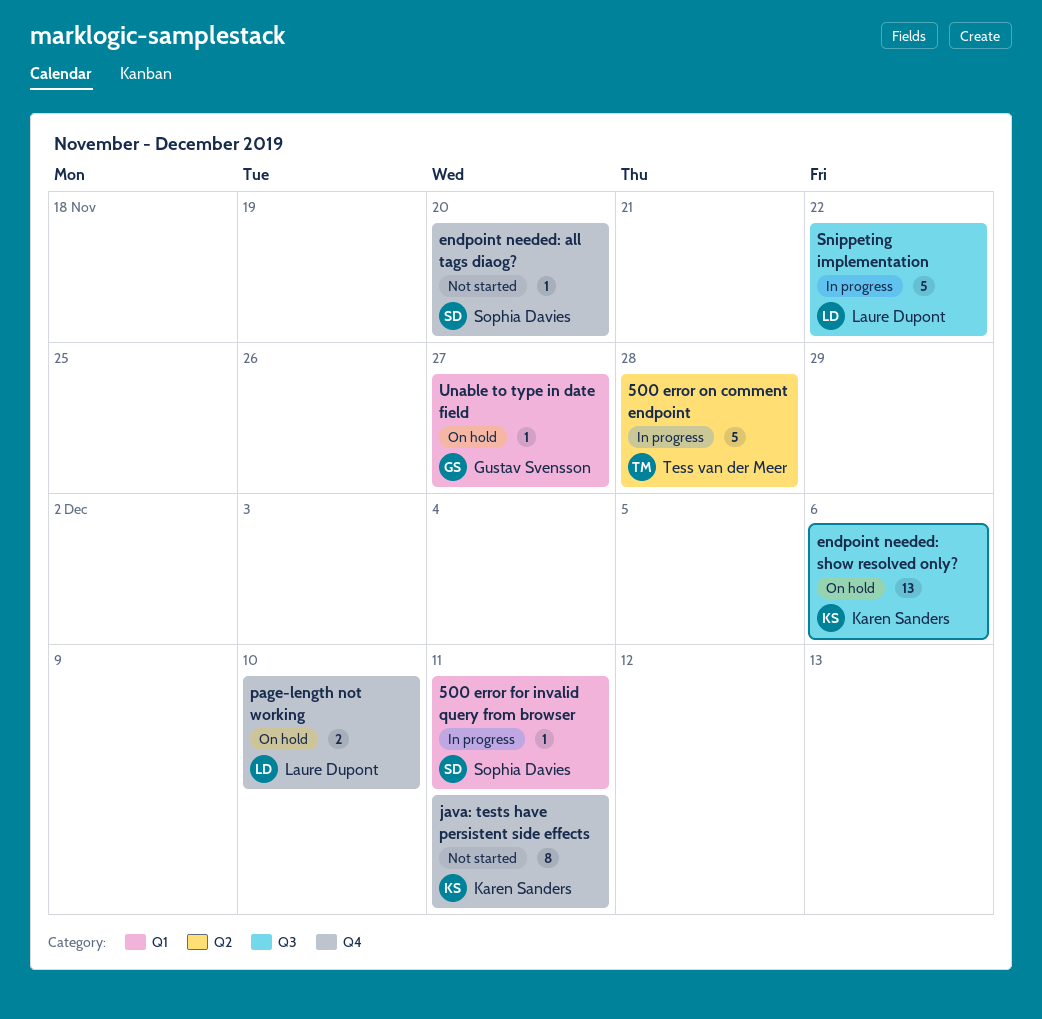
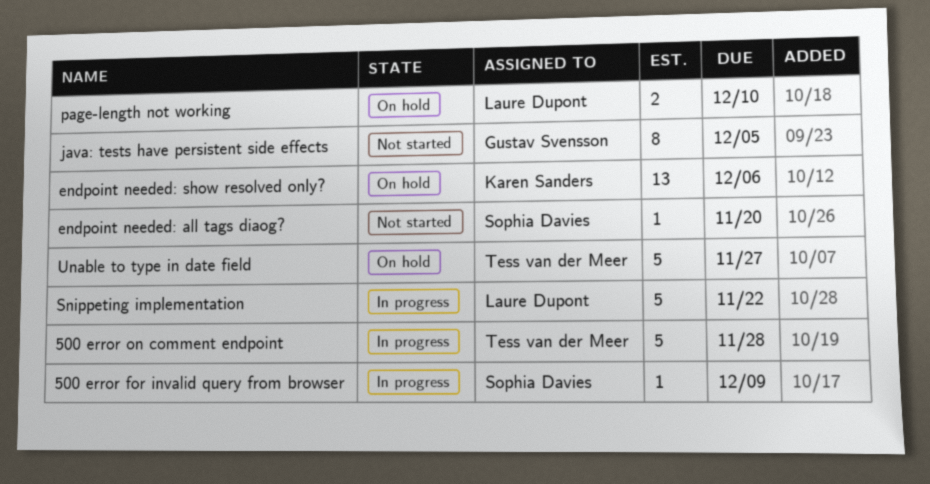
500 error for invalid query from browser, due: Dec 11 -> Dec 9
java: tests have persistent side effects, owner: Karen Sanders -> Gustav Svensson
java: tests have persistent side effects, due: Dec 11 -> Dec 5
Unable to type in date field, owner: Gustav Svensson -> Tess van der Meer
Unable to type in date field, estimate: 1 -> 5

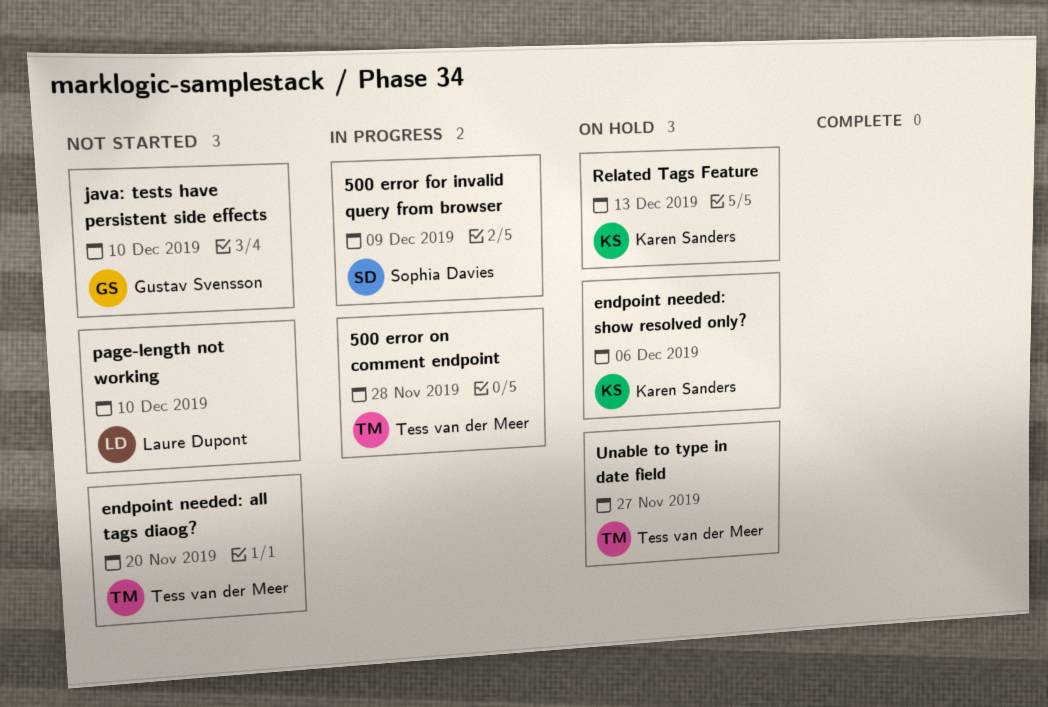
endpoint needed: all tags diaog?, owner: Sophia Davies -> Tess van der Meer
java: tests have persistent side effects, due: Dec 5 -> Dec 10
page-length not working, status: On hold -> Not started
Related Tags Feature: none -> present
Snippeting implementation: present -> none

